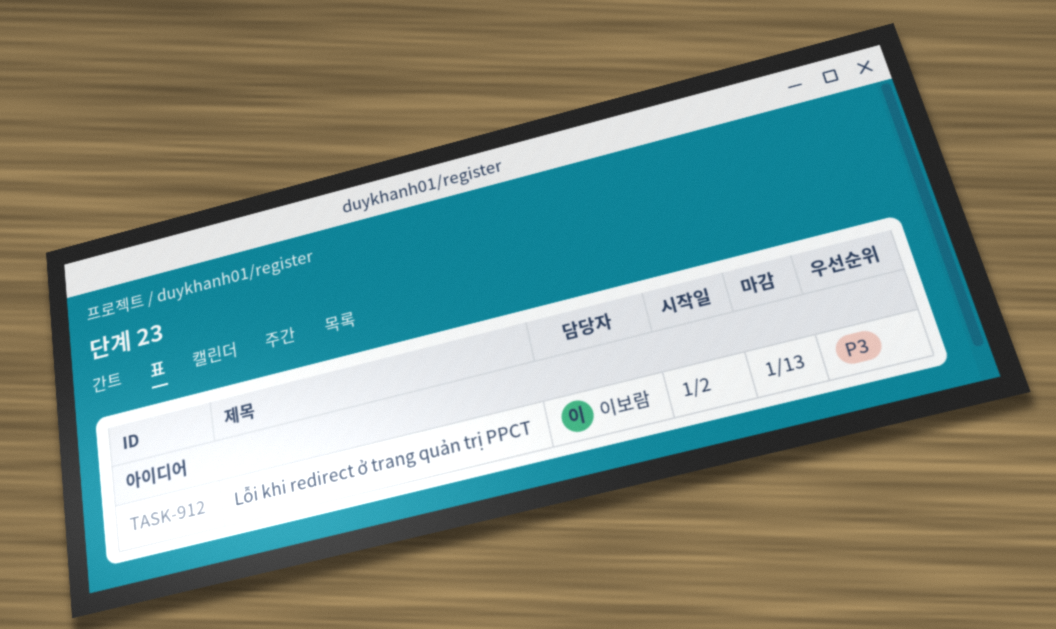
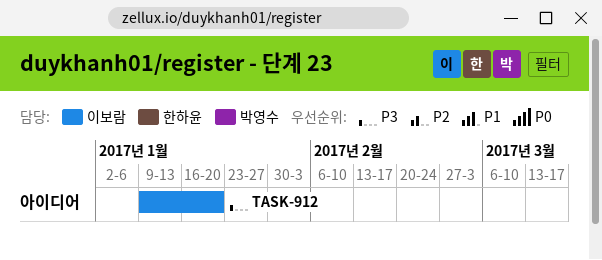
TASK-912, start: Jan 2 -> Jan 9
TASK-912, due: Jan 13 -> Jan 20

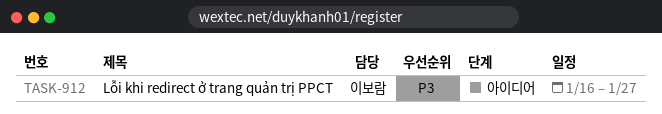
TASK-912, start: Jan 9 -> Jan 16
TASK-912, due: Jan 20 -> Jan 27

